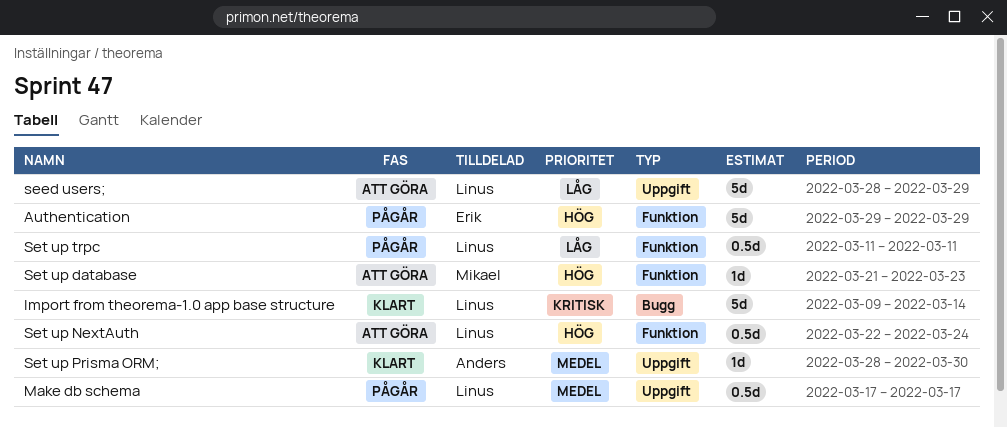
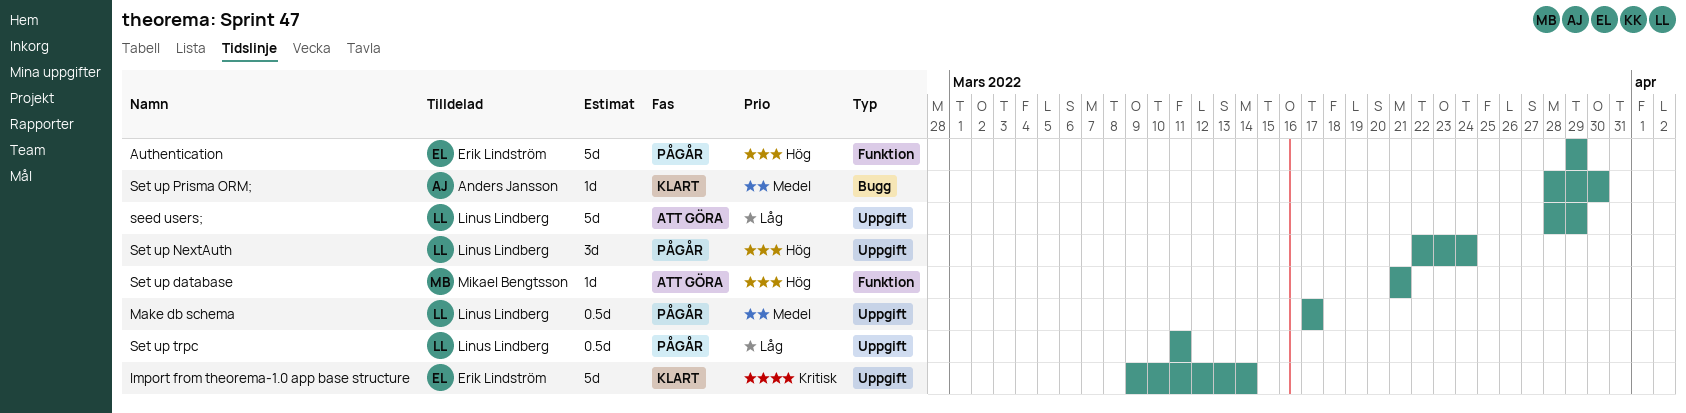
Import from theorema-1.0 app base structure, owner: Linus Lindberg -> Erik Lindström
Import from theorema-1.0 app base structure, label: Bugg -> Uppgift
Set up database, due: Mar 23 -> Mar 21
Set up NextAuth, status: Att göra -> Pågår
Set up NextAuth, label: Funktion -> Uppgift
Set up NextAuth, estimate: 0.5d -> 3d
Set up Prisma ORM;, label: Uppgift -> Bugg
Set up trpc, label: Funktion -> Uppgift

